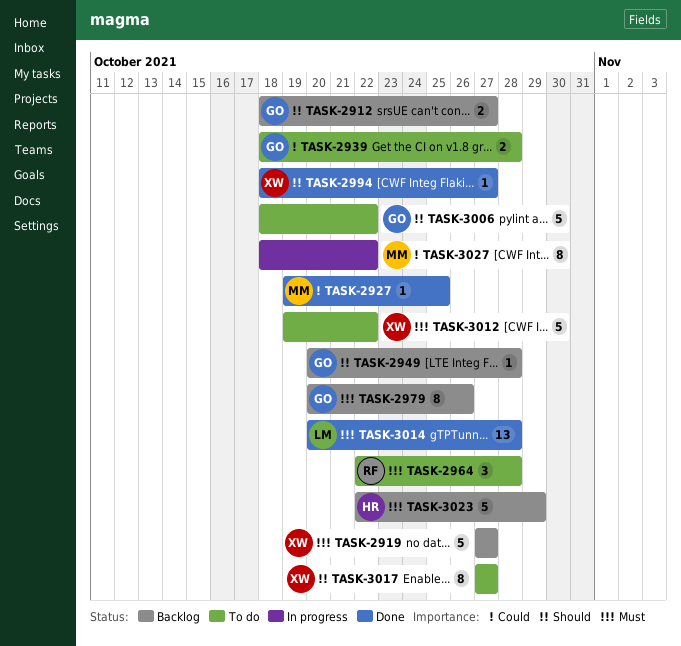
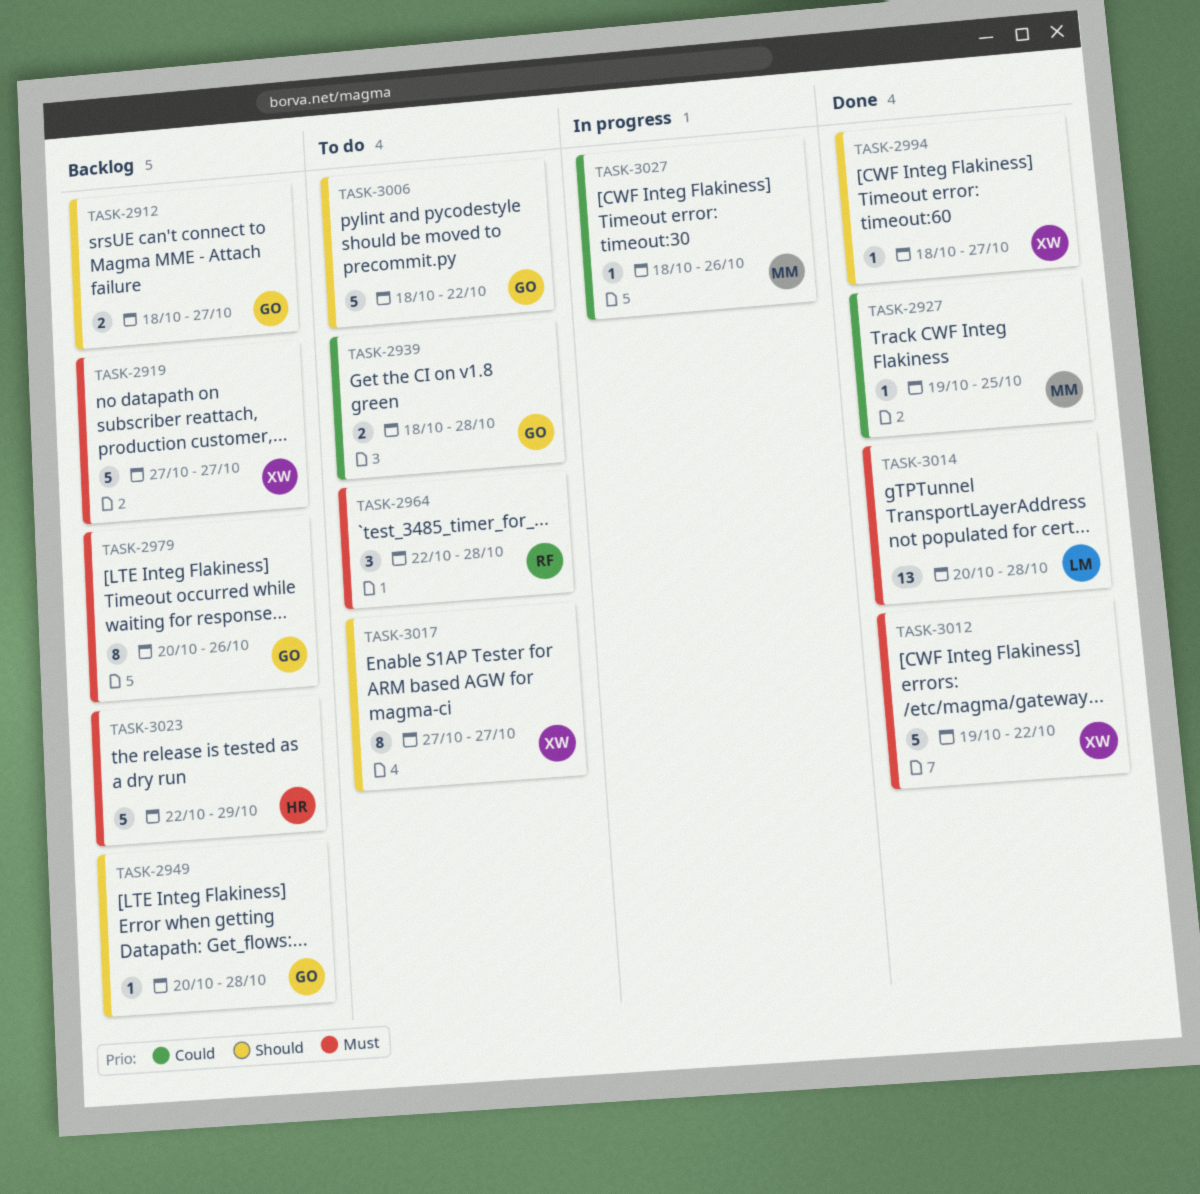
TASK-3012, status: To do -> Done
TASK-3027, estimate: 8 -> 1
TASK-3027, due: Oct 22 -> Oct 26

